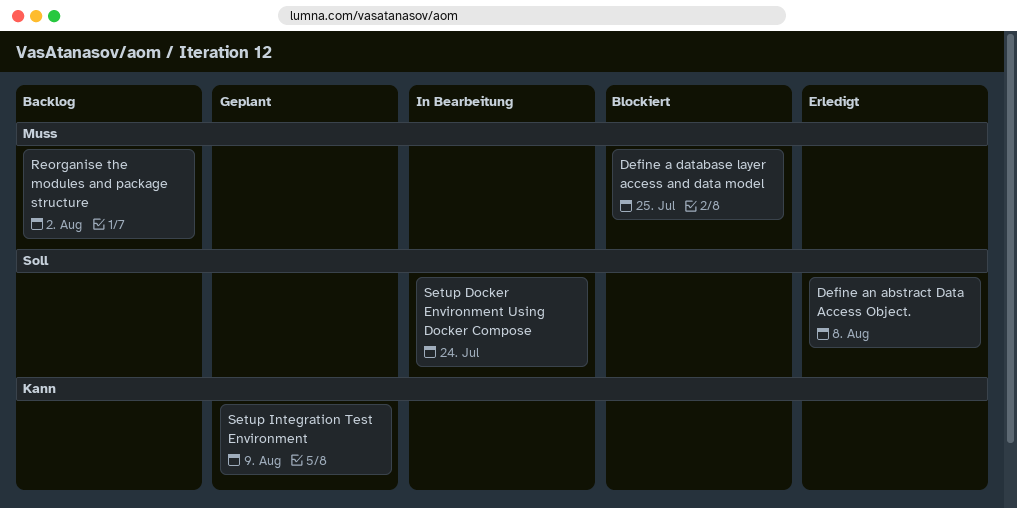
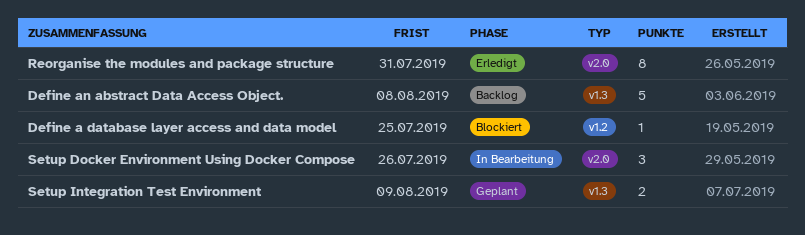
Define an abstract Data Access Object., status: Erledigt -> Backlog
Reorganise the modules and package structure, status: Backlog -> Erledigt
Reorganise the modules and package structure, due: Aug 2 -> Jul 31
Setup Docker Environment Using Docker Compose, due: Jul 24 -> Jul 26

